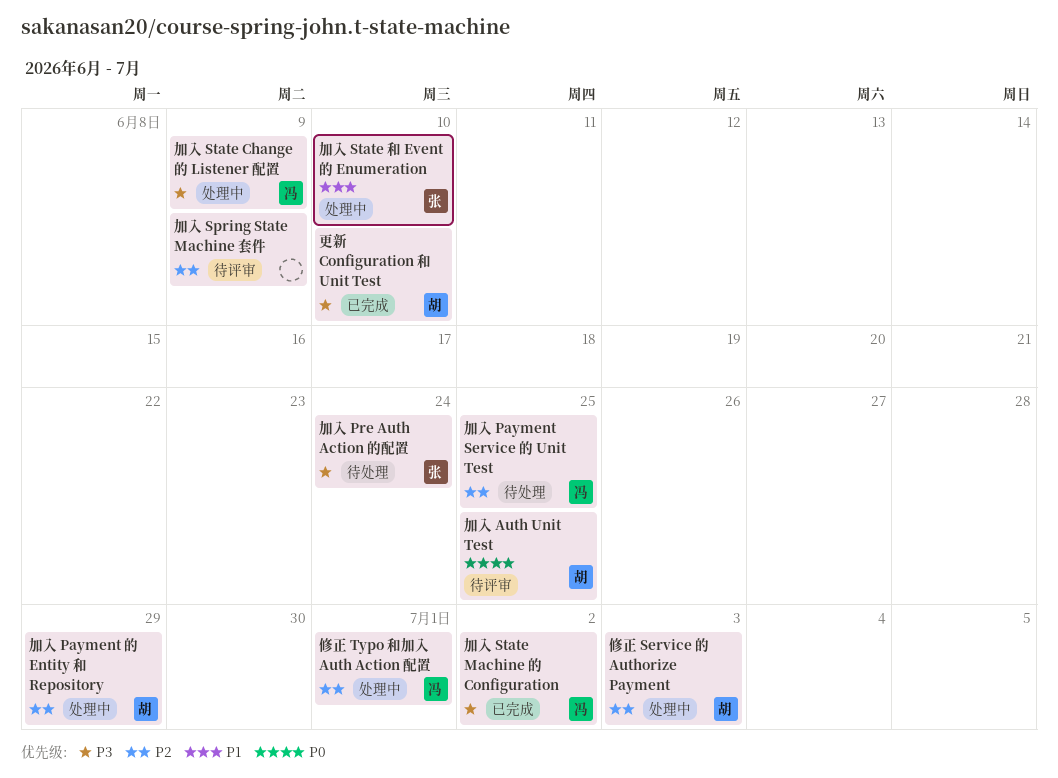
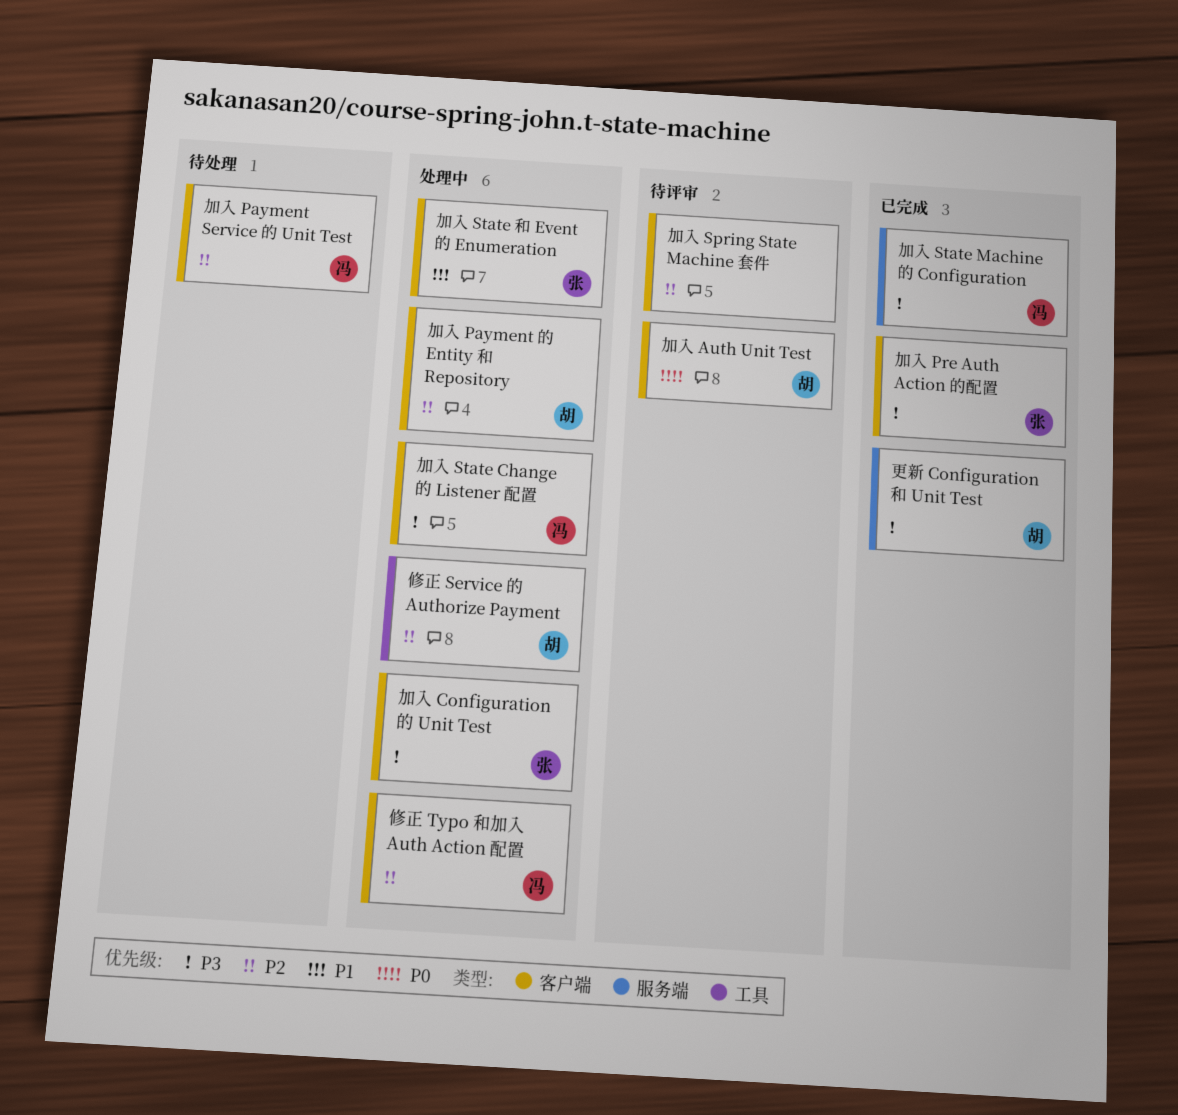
加入 Configuration 的 Unit Test: none -> present
加入 Pre Auth Action 的配置, status: 待处理 -> 已完成

